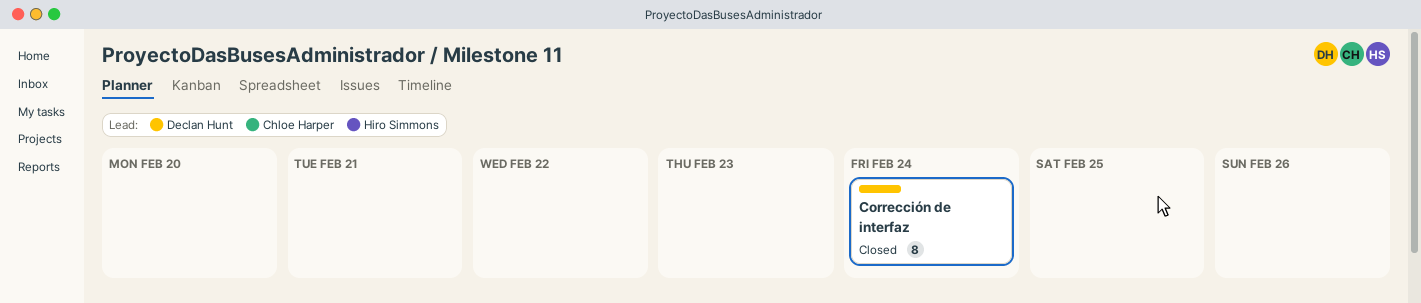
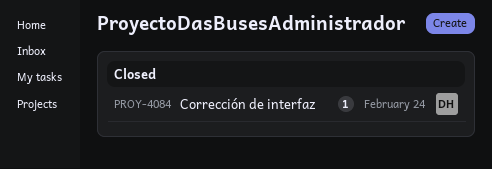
Corrección de interfaz, estimate: 8 -> 1

